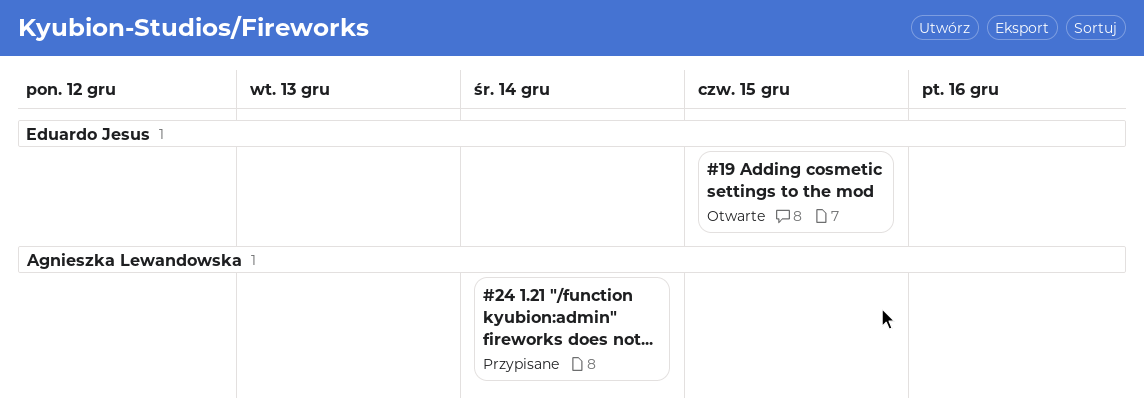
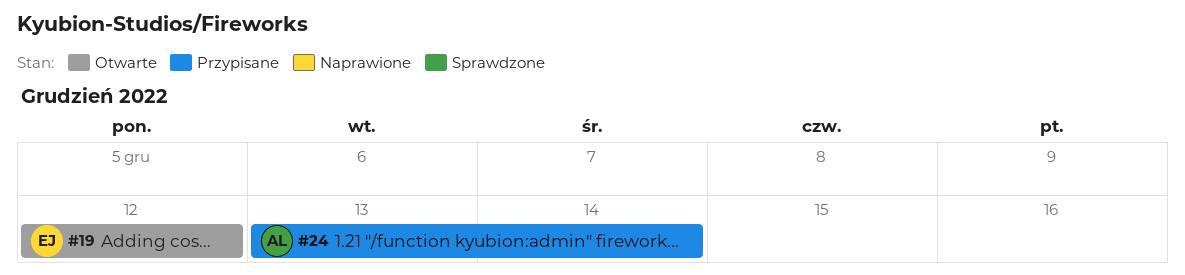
#19, due: Dec 15 -> Dec 12

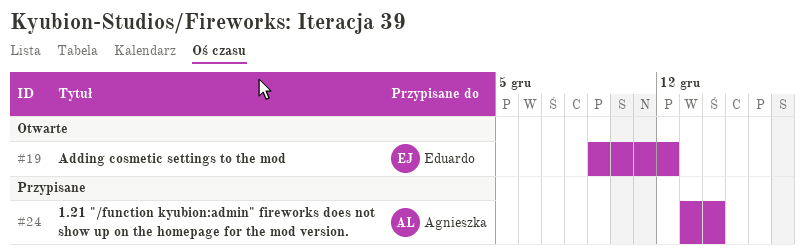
#19, start: Dec 12 -> Dec 9

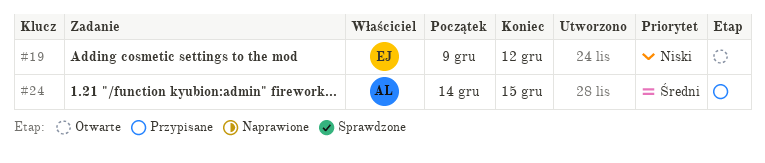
#24, start: Dec 13 -> Dec 14
#24, due: Dec 14 -> Dec 15

